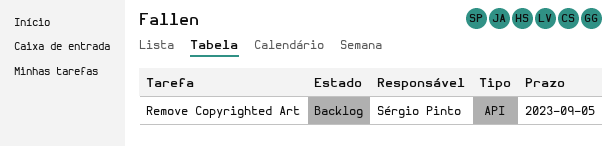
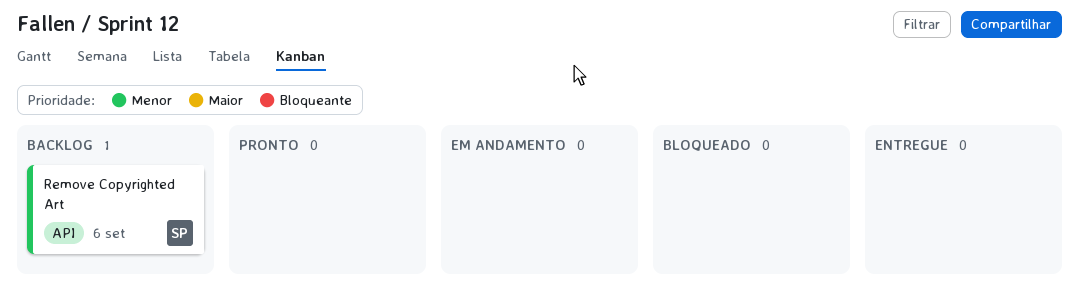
Remove Copyrighted Art, due: Sep 5 -> Sep 6

